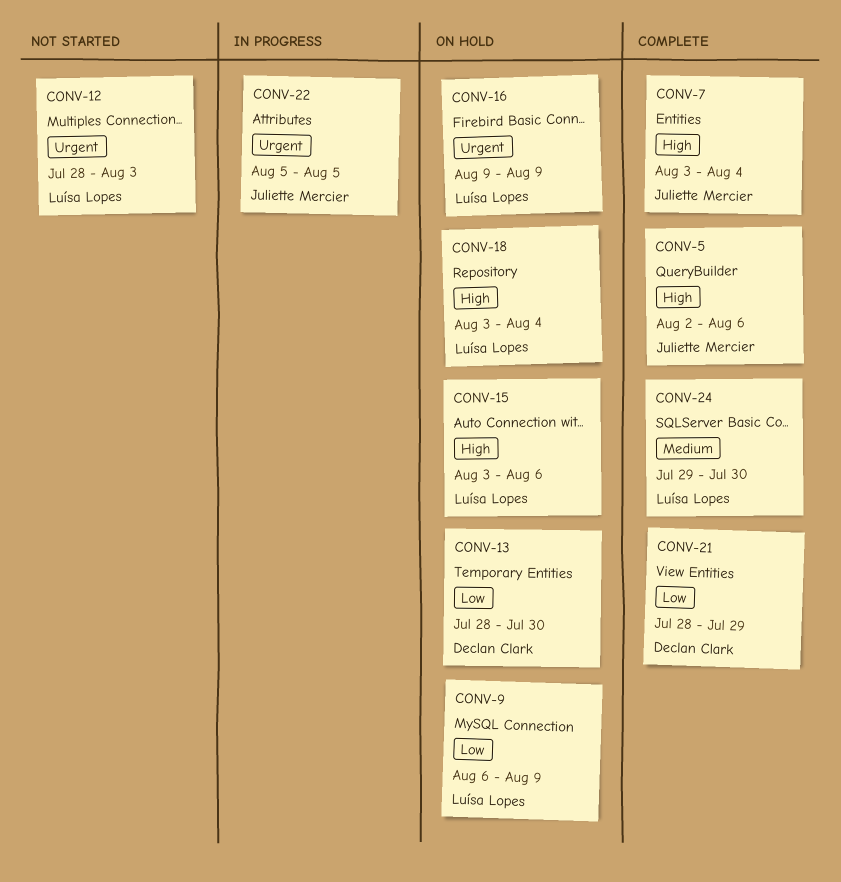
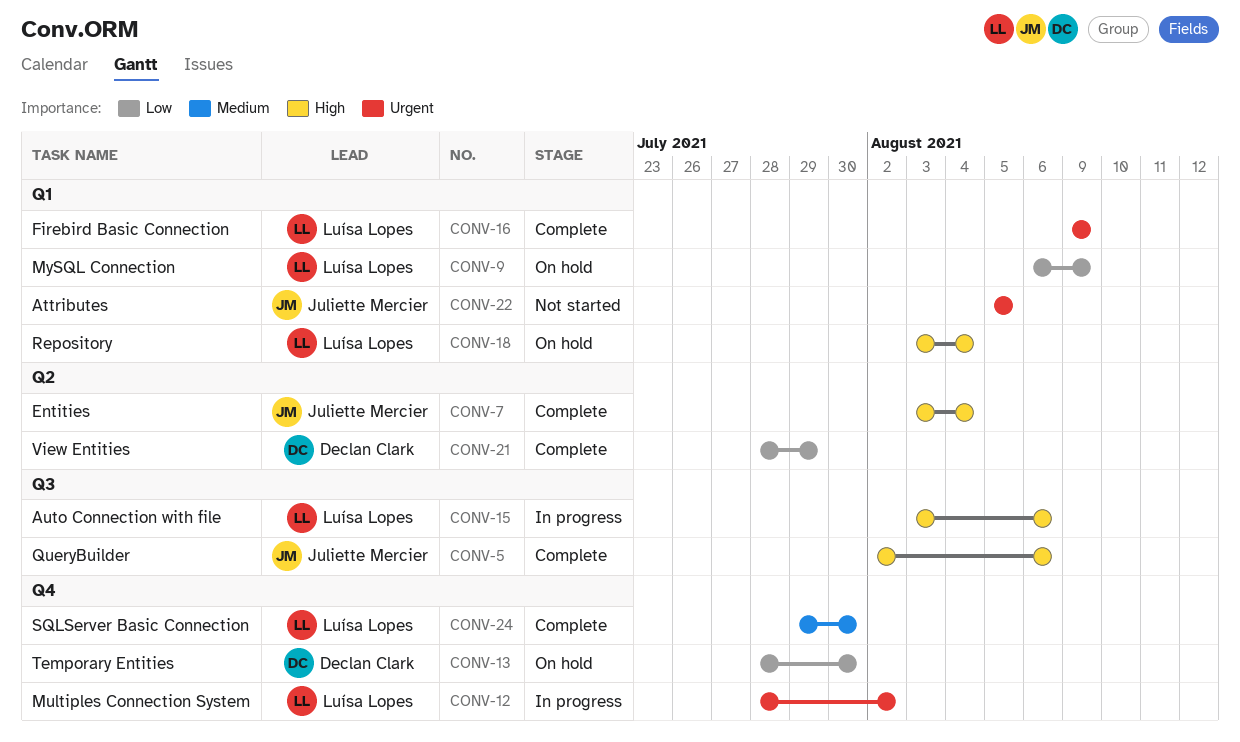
CONV-12, status: Not started -> In progress
CONV-12, due: Aug 3 -> Aug 2
CONV-15, status: On hold -> In progress
CONV-16, status: On hold -> Complete
CONV-22, status: In progress -> Not started

